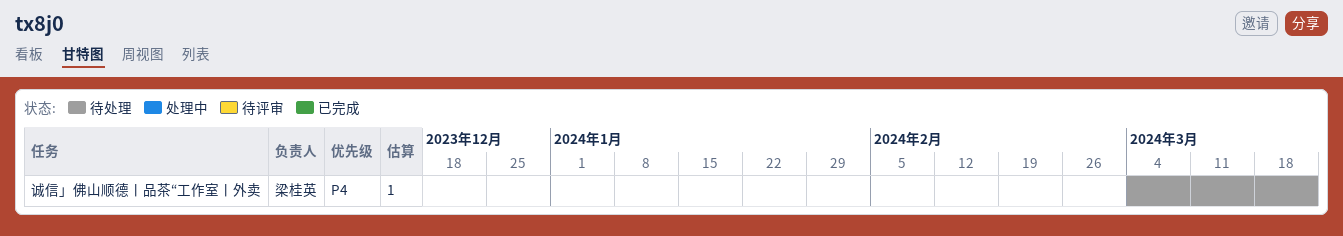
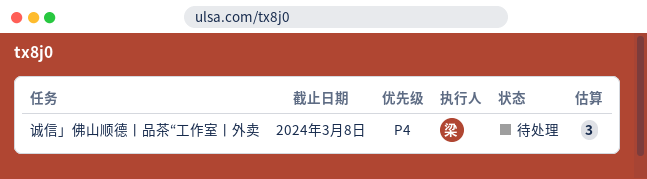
诚信」佛山顺德丨品茶“工作室丨外卖, estimate: 1 -> 3
诚信」佛山顺德丨品茶“工作室丨外卖, due: Mar 22 -> Mar 8

